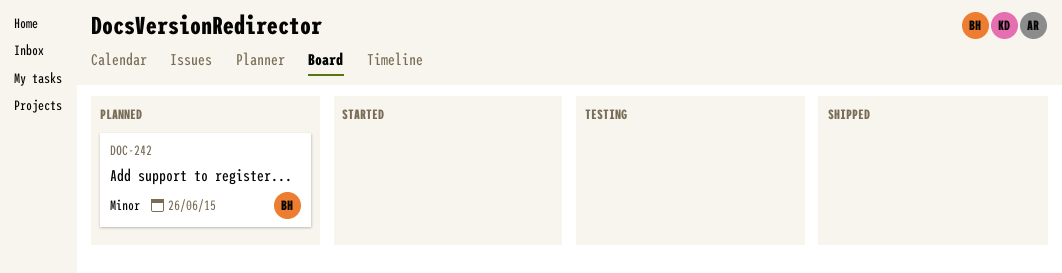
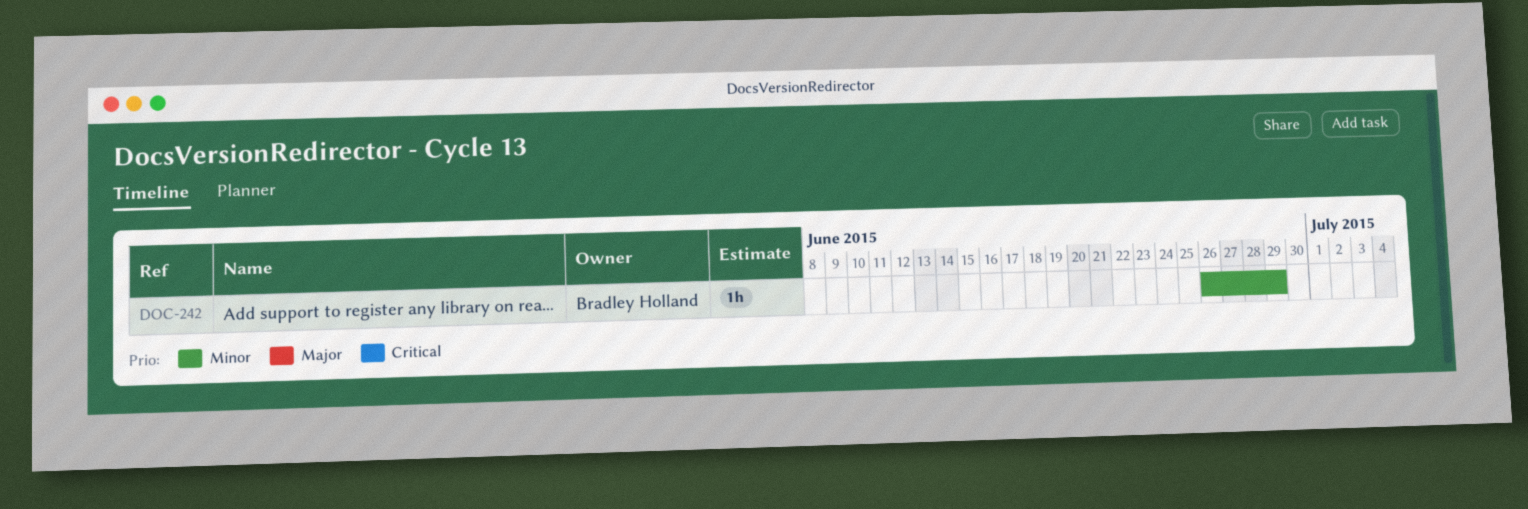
DOC-242, due: Jun 26 -> Jun 29

